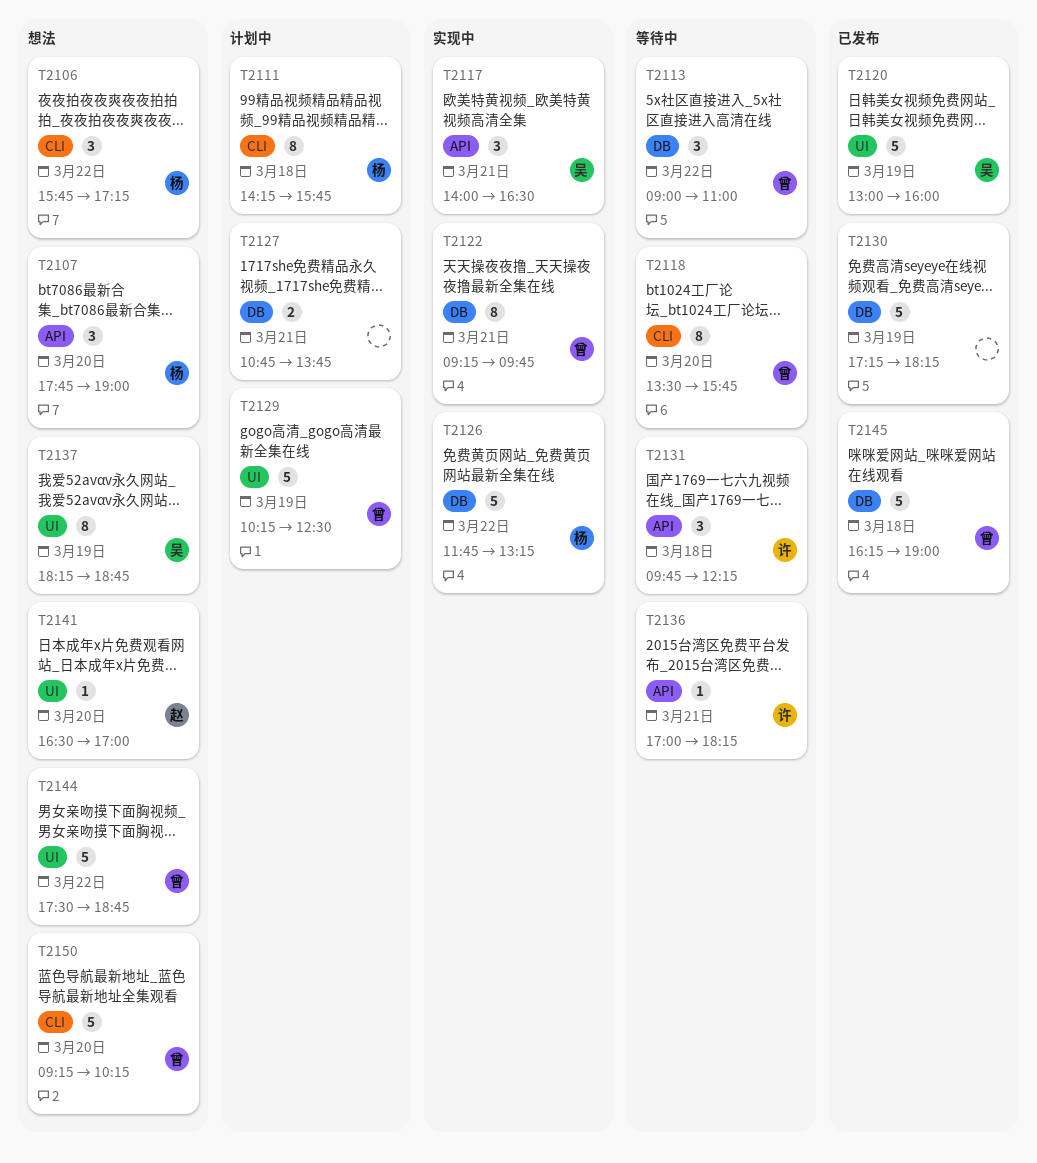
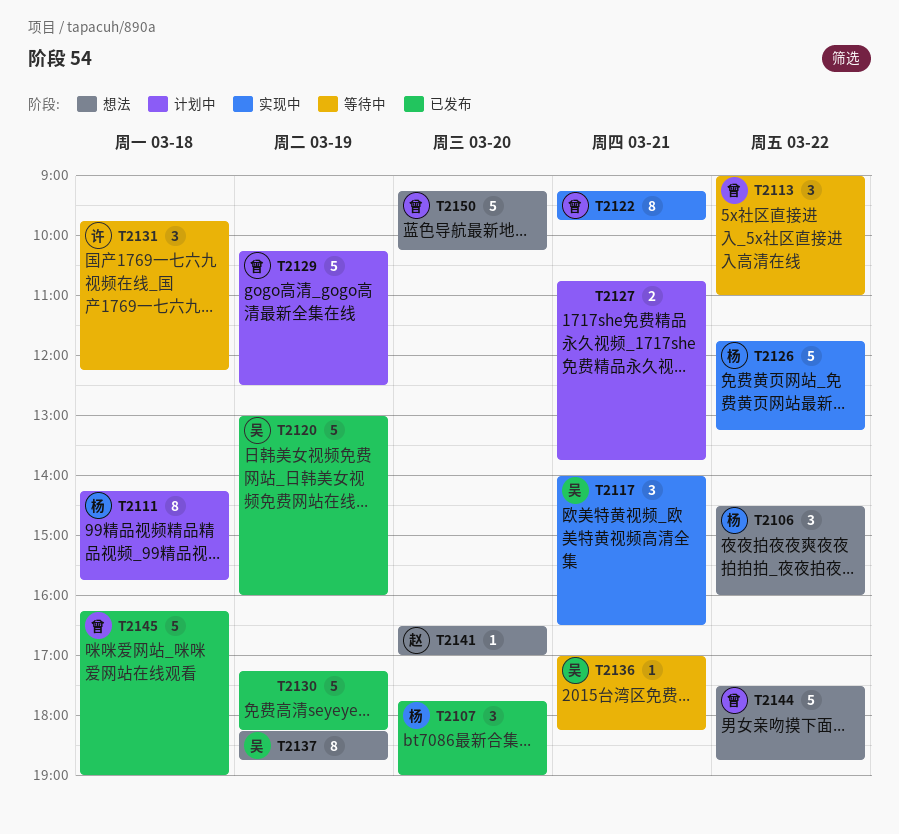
T2106, begins: 15:45 -> 14:30
T2106, ends: 17:15 -> 16:00
T2107, status: 想法 -> 已发布
T2118: present -> none
T2136, owner: 许 -> 吴

